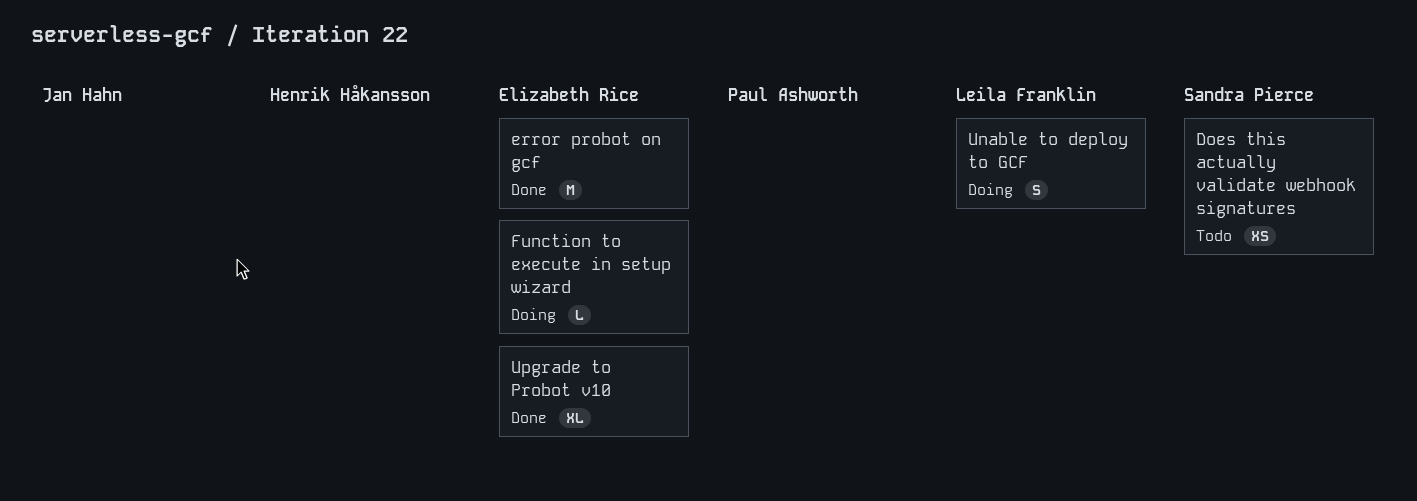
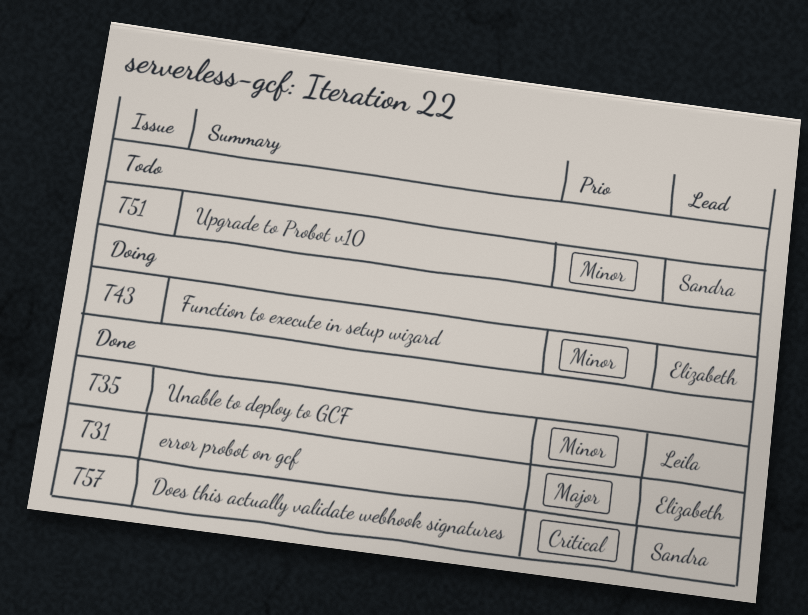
Does this actually validate webhook signatures, status: Todo -> Done
Unable to deploy to GCF, status: Doing -> Done
Upgrade to Probot v10, status: Done -> Todo
Upgrade to Probot v10, owner: Elizabeth Rice -> Sandra Pierce

